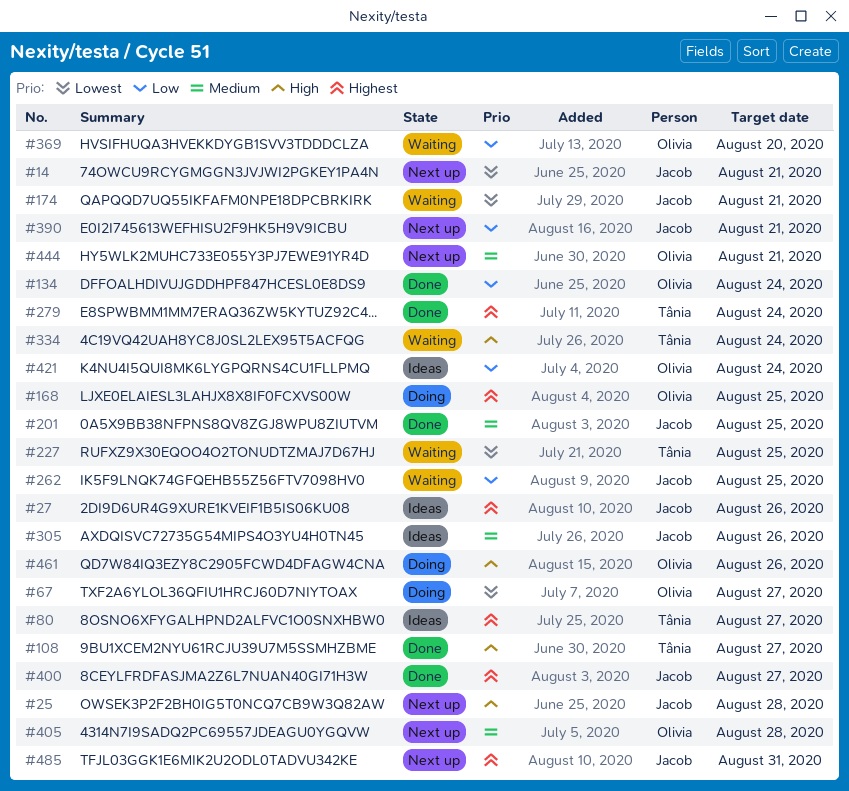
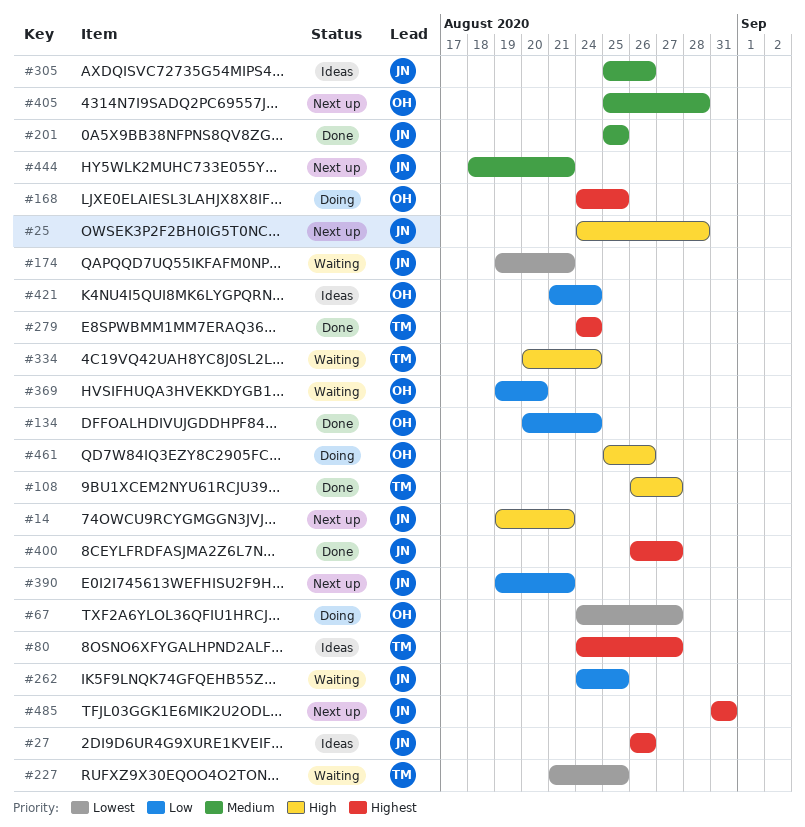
#14, priority: Lowest -> High
#444, owner: Olivia -> Jacob

